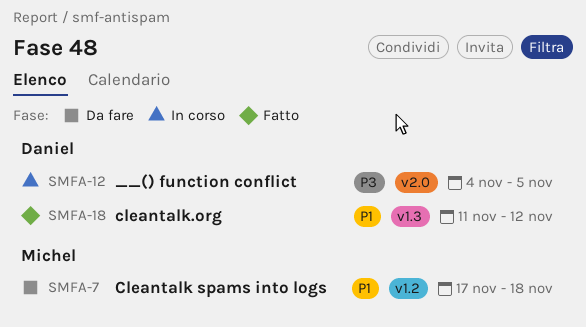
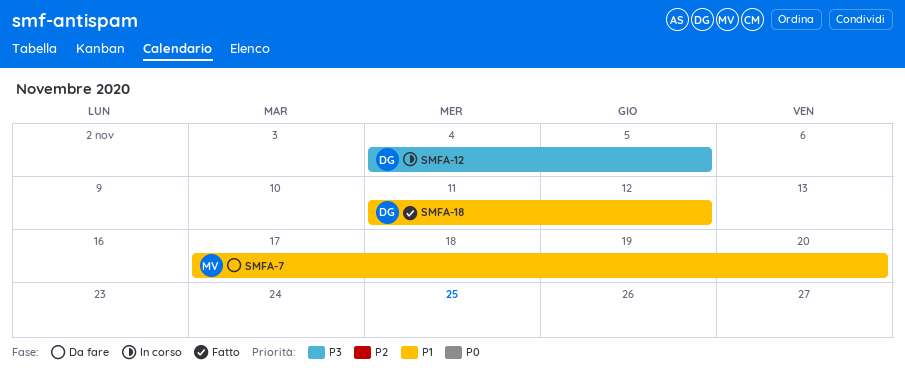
SMFA-7, due: Nov 18 -> Nov 20

